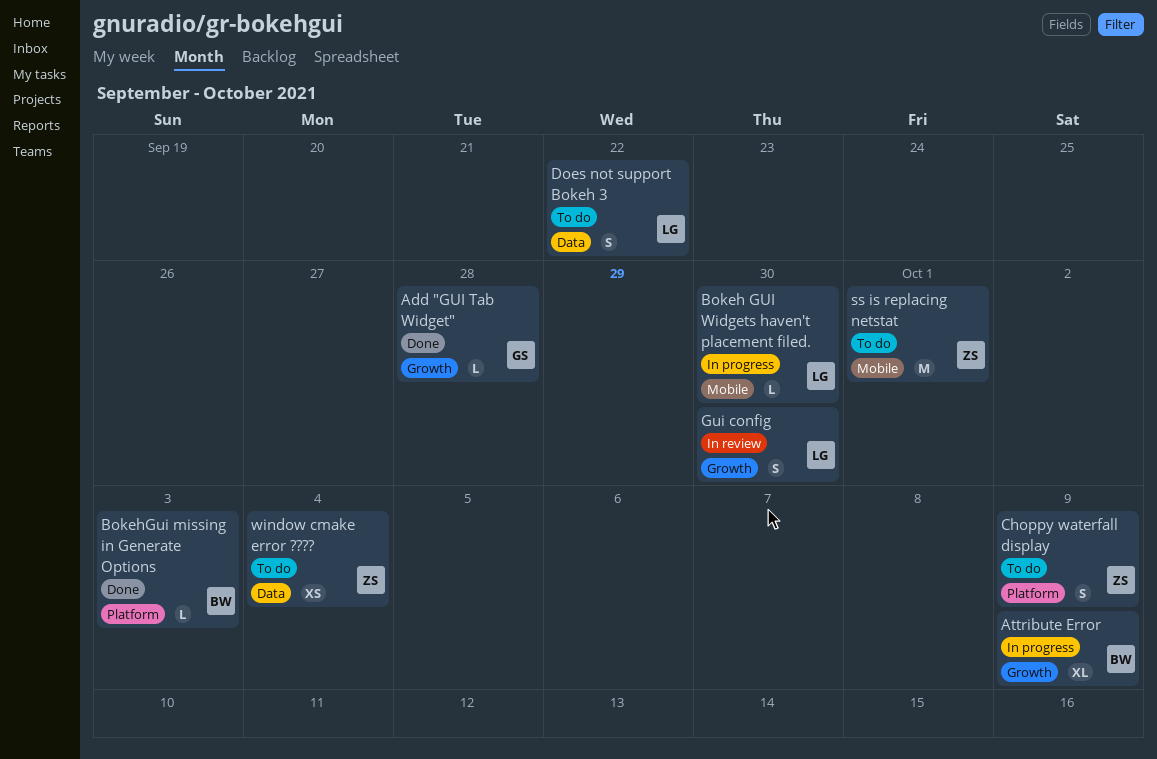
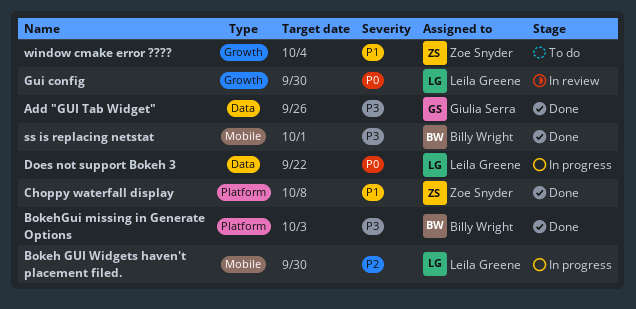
Add "GUI Tab Widget", label: Growth -> Data
Add "GUI Tab Widget", due: Sep 28 -> Sep 26
Attribute Error: present -> none
Choppy waterfall display, status: To do -> Done
Choppy waterfall display, due: Oct 9 -> Oct 8
Does not support Bokeh 3, status: To do -> In progress
ss is replacing netstat, status: To do -> Done
ss is replacing netstat, owner: Zoe Snyder -> Billy Wright
window cmake error ????, label: Data -> Growth

